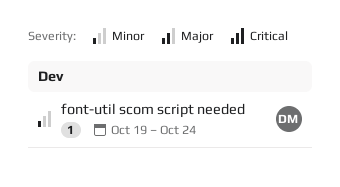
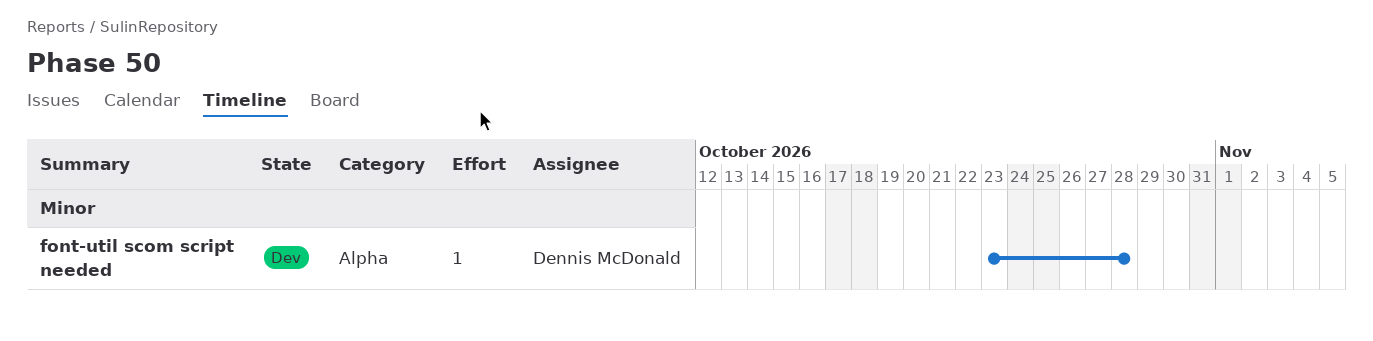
font-util scom script needed, start: Oct 19 -> Oct 23
font-util scom script needed, due: Oct 24 -> Oct 28

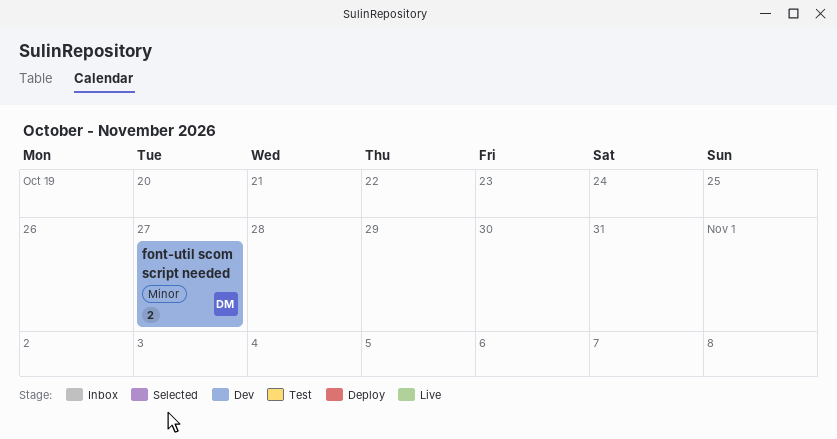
font-util scom script needed, estimate: 1 -> 2
font-util scom script needed, due: Oct 28 -> Oct 27

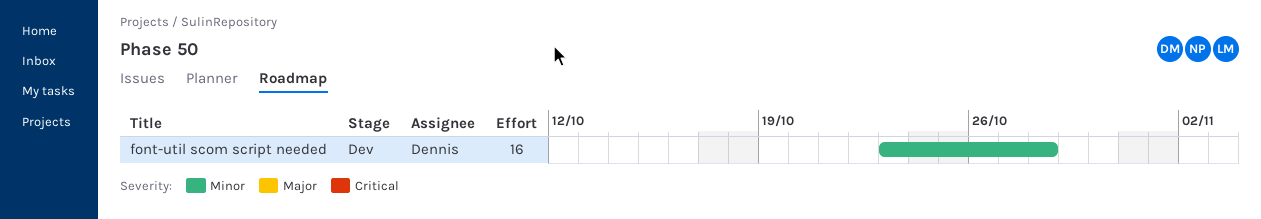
font-util scom script needed, estimate: 2 -> 16
font-util scom script needed, due: Oct 27 -> Oct 28

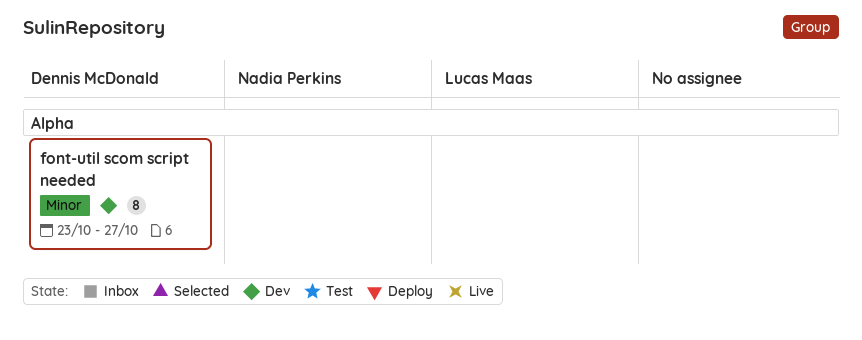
font-util scom script needed, estimate: 16 -> 8
font-util scom script needed, due: Oct 28 -> Oct 27

